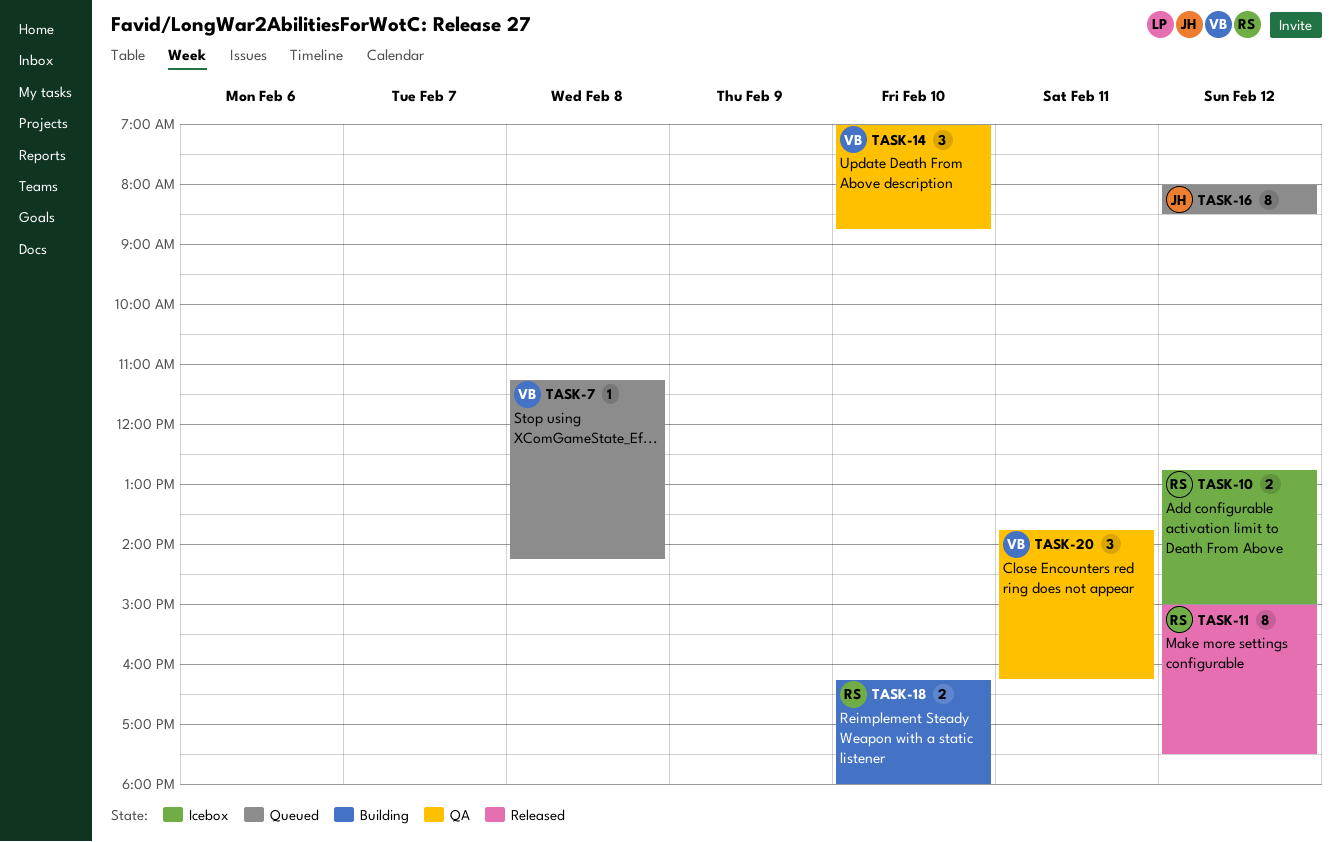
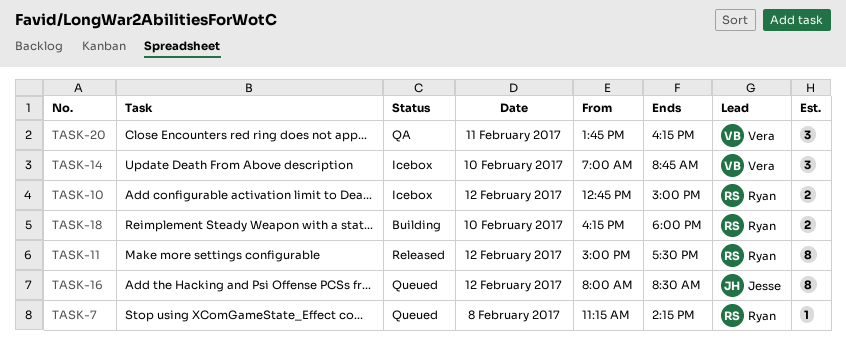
TASK-7, owner: Vera -> Ryan
TASK-14, status: QA -> Icebox

